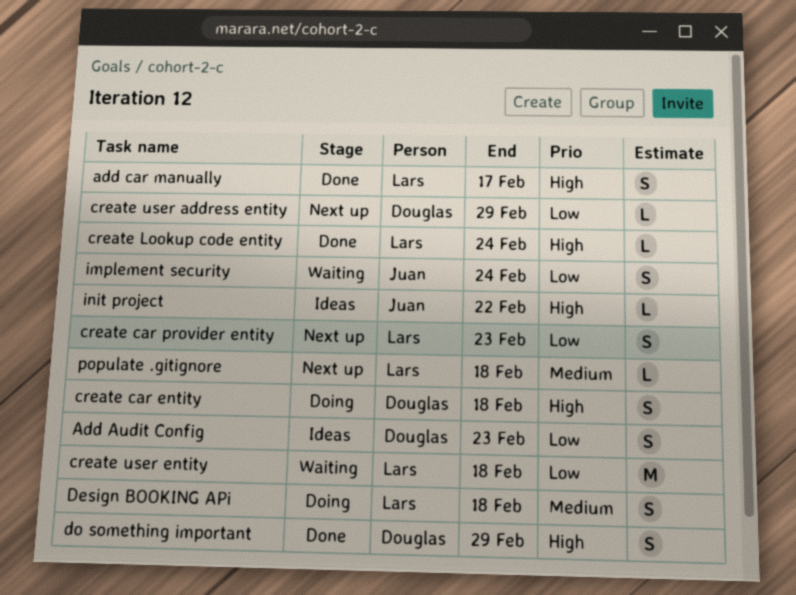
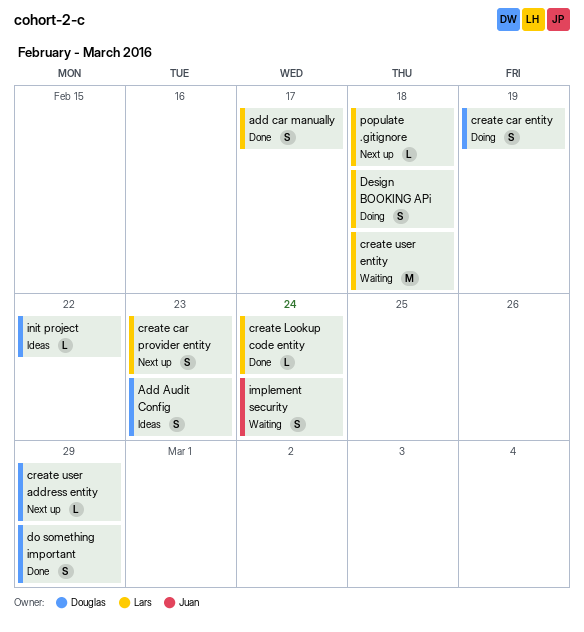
create car entity, due: Feb 18 -> Feb 19
init project, owner: Juan -> Douglas

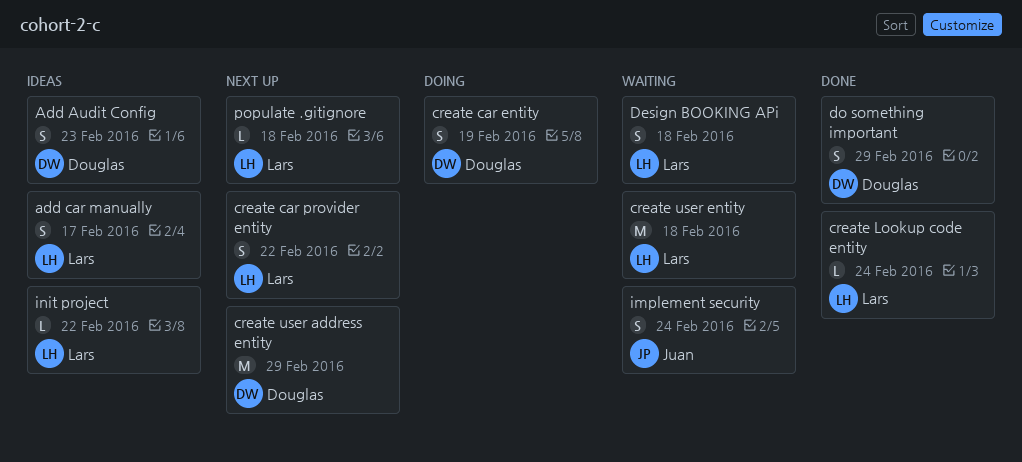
add car manually, status: Done -> Ideas
create car provider entity, due: Feb 23 -> Feb 22
create user address entity, estimate: L -> M
Design BOOKING APi, status: Doing -> Waiting
init project, owner: Douglas -> Lars

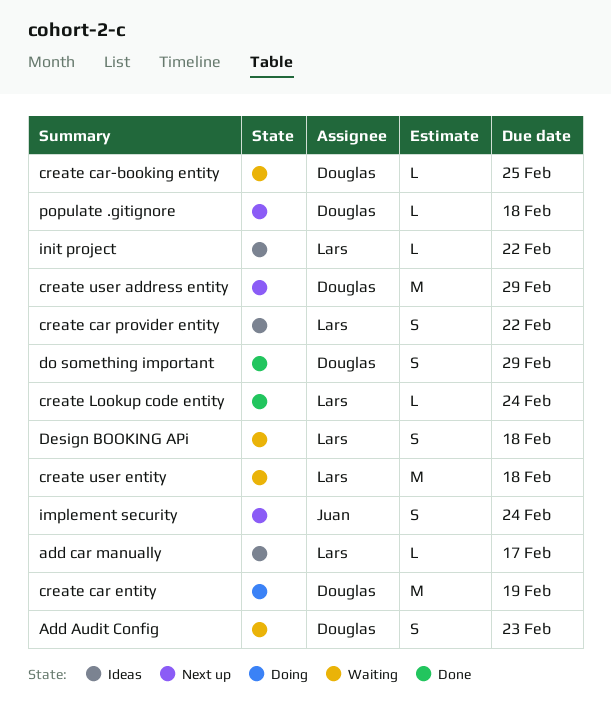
Add Audit Config, status: Ideas -> Waiting
add car manually, estimate: S -> L
create car entity, estimate: S -> M
create car provider entity, status: Next up -> Ideas
create car-booking entity: none -> present
implement security, status: Waiting -> Next up
populate .gitignore, owner: Lars -> Douglas

